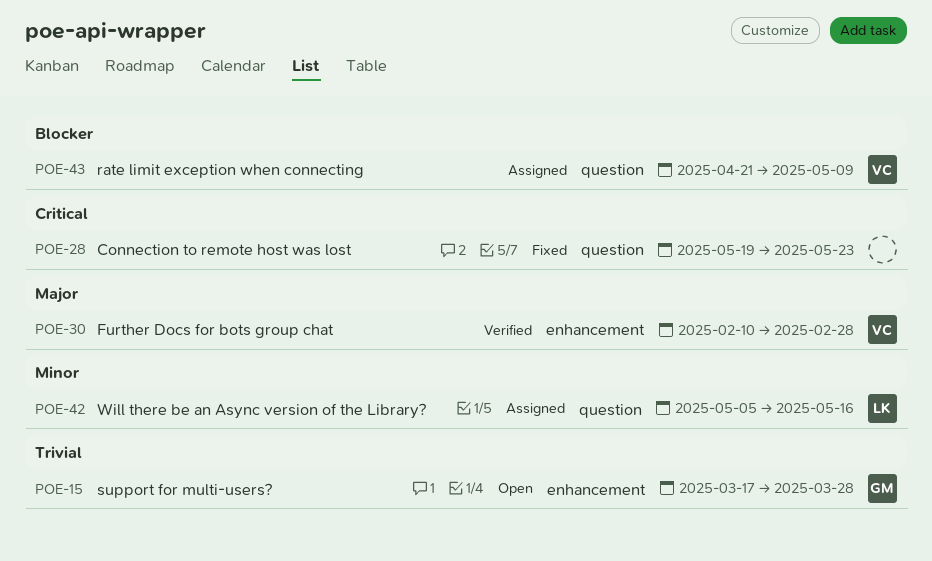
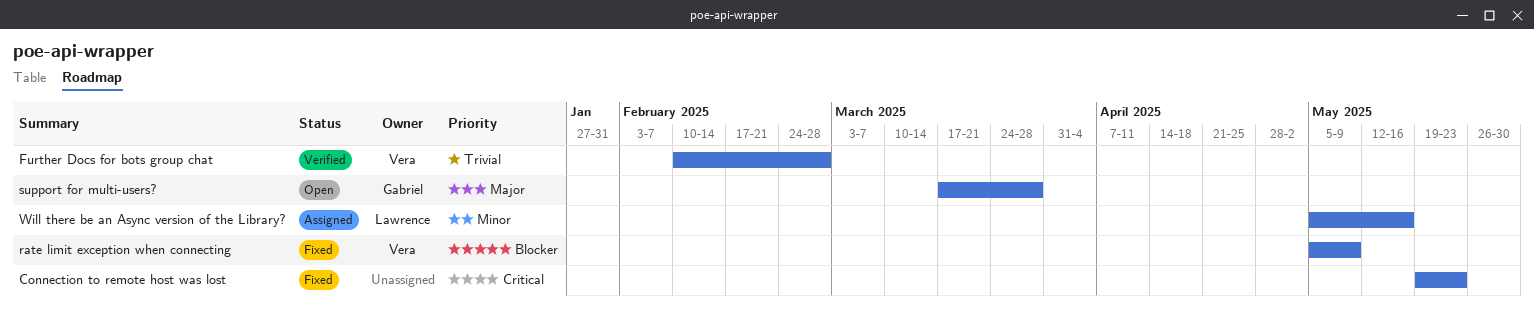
Further Docs for bots group chat, priority: Major -> Trivial
rate limit exception when connecting, status: Assigned -> Fixed
rate limit exception when connecting, start: Apr 21 -> May 5
support for multi-users?, priority: Trivial -> Major

